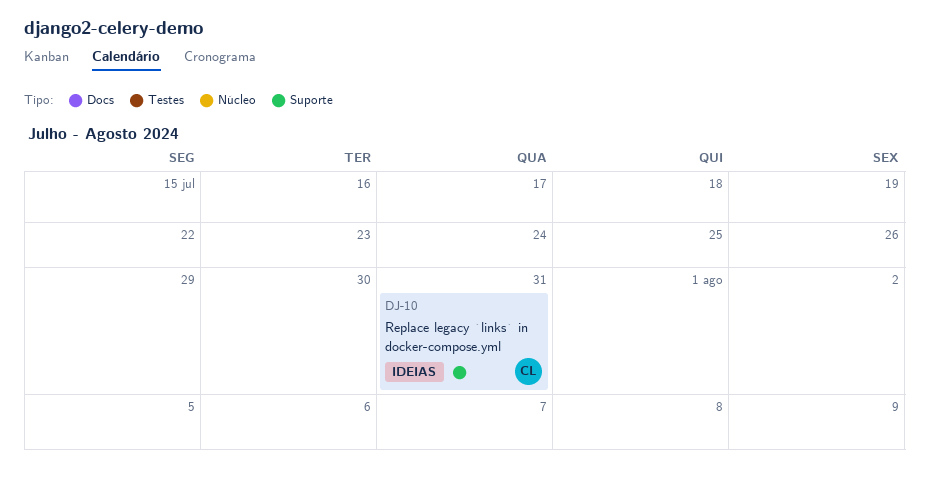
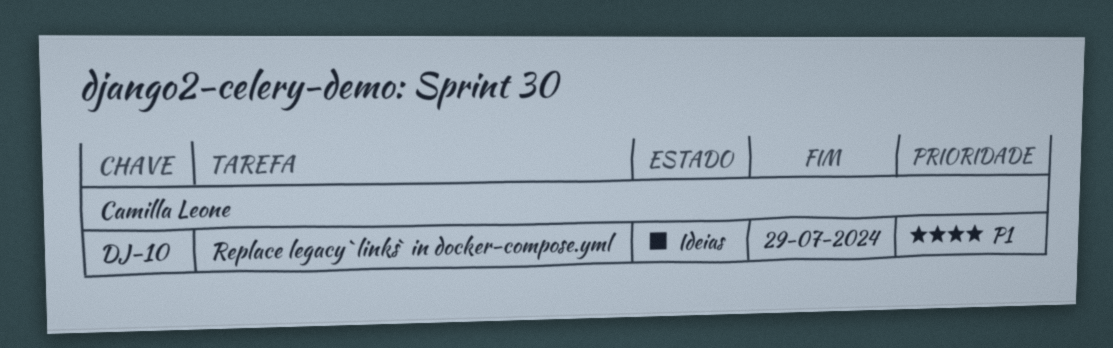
DJ-10, due: Jul 31 -> Jul 29

